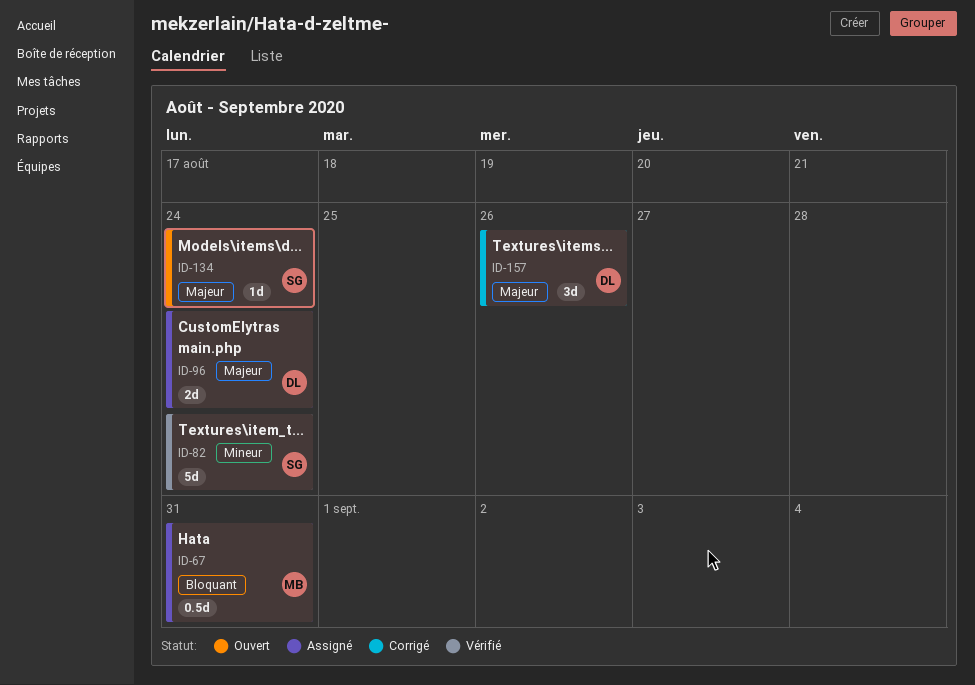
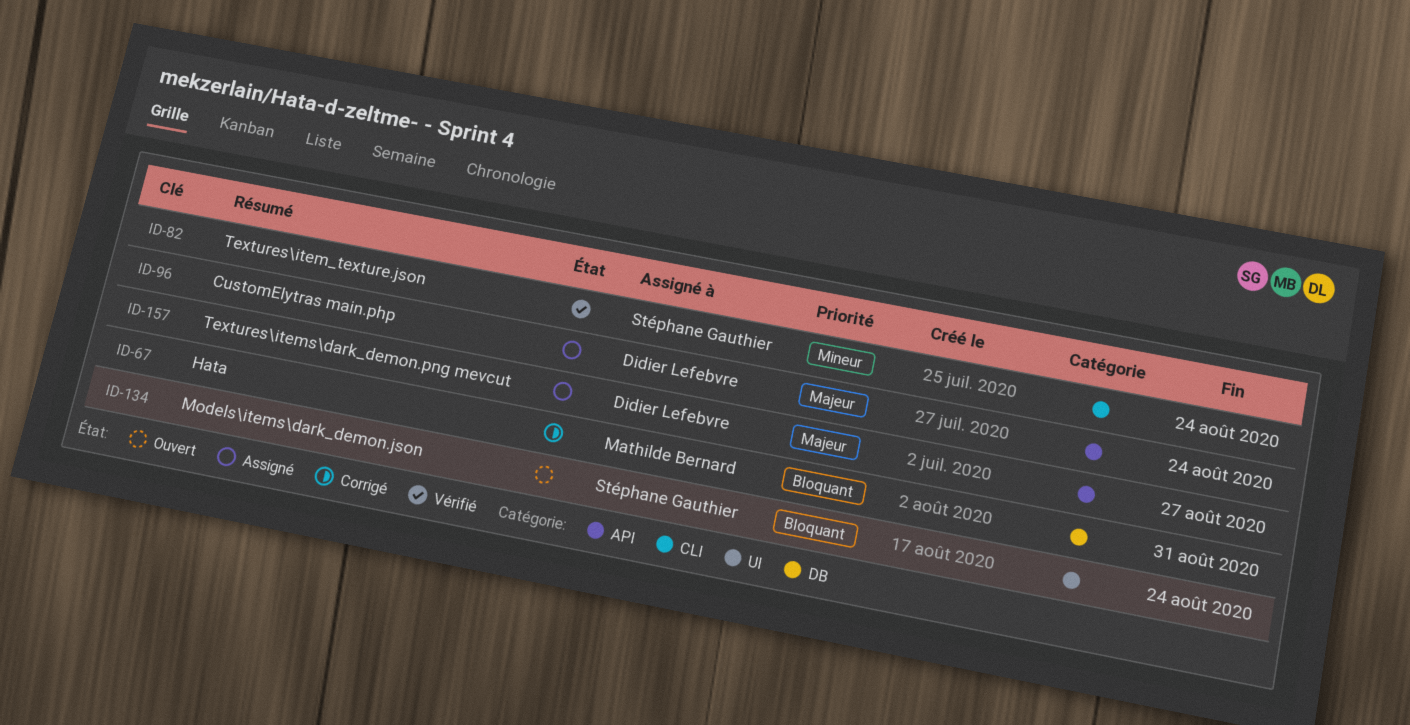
ID-67, status: Assigné -> Corrigé
ID-134, priority: Majeur -> Bloquant
ID-157, status: Corrigé -> Assigné
ID-157, due: Aug 26 -> Aug 27

